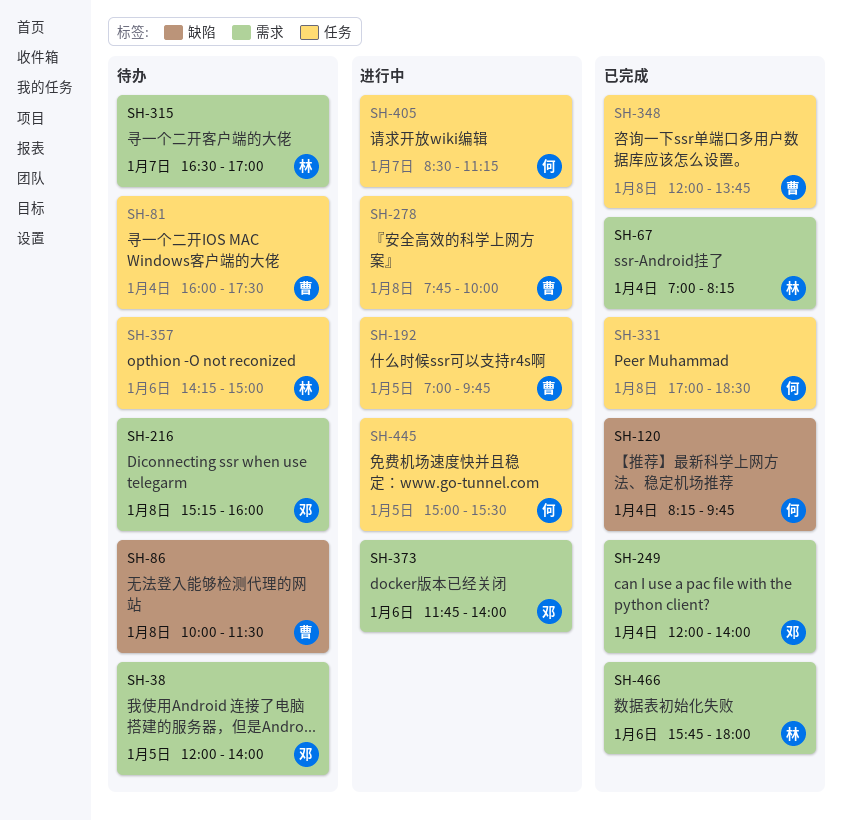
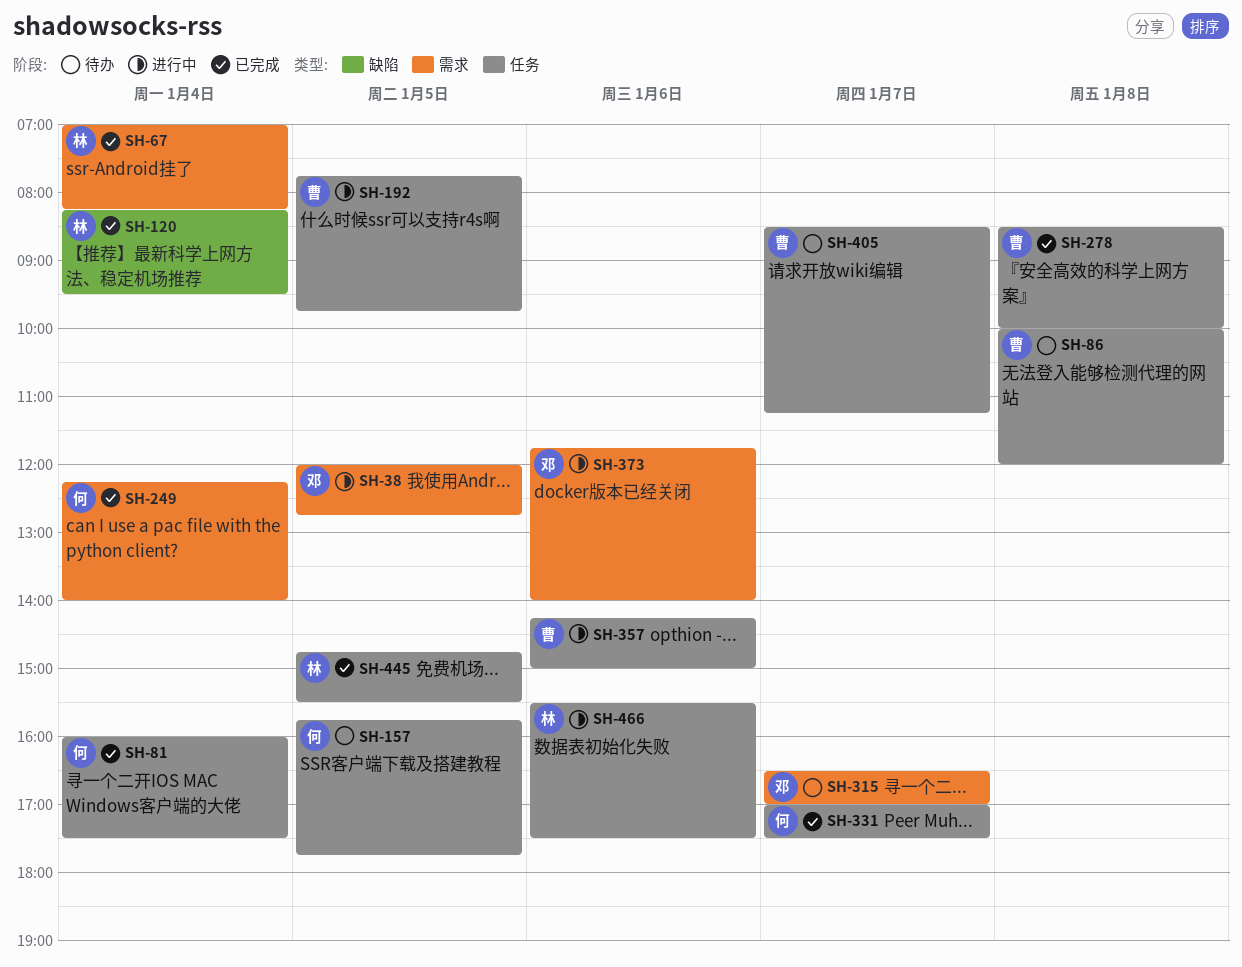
SH-38, status: 待办 -> 进行中
SH-38, ends: 14:00 -> 12:45
SH-81, status: 待办 -> 已完成
SH-81, owner: 曹 -> 何
SH-86, label: 缺陷 -> 任务
SH-86, ends: 11:30 -> 12:00
SH-120, owner: 何 -> 林
SH-120, ends: 09:45 -> 09:30
SH-157: none -> present
SH-192, begins: 07:00 -> 07:45
SH-216: present -> none
SH-249, owner: 邓 -> 何
SH-249, begins: 12:00 -> 12:15
SH-278, status: 进行中 -> 已完成
SH-278, begins: 07:45 -> 08:30
SH-315, owner: 林 -> 邓
SH-331, day: Jan 8 -> Jan 7
SH-331, ends: 18:30 -> 17:30
SH-348: present -> none
SH-357, status: 待办 -> 进行中
SH-357, owner: 林 -> 曹
SH-405, status: 进行中 -> 待办
SH-405, owner: 何 -> 曹
SH-445, status: 进行中 -> 已完成
SH-445, owner: 何 -> 林
SH-445, begins: 15:00 -> 14:45
SH-466, status: 已完成 -> 进行中
SH-466, label: 需求 -> 任务
SH-466, begins: 15:45 -> 15:30
SH-466, ends: 18:00 -> 17:30

